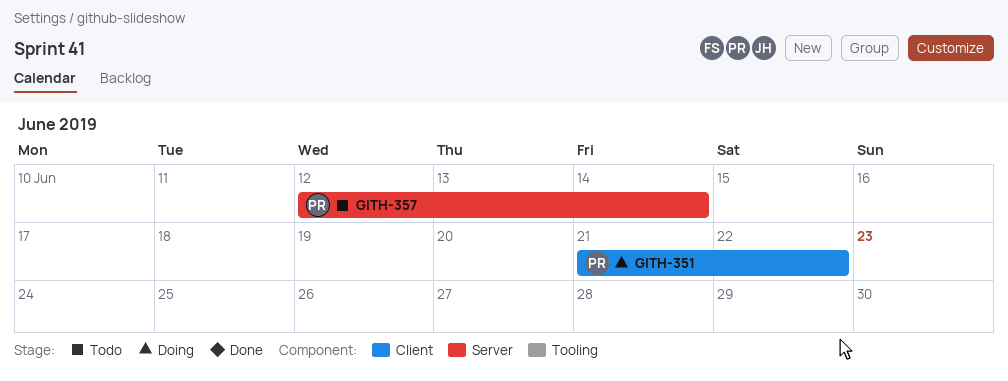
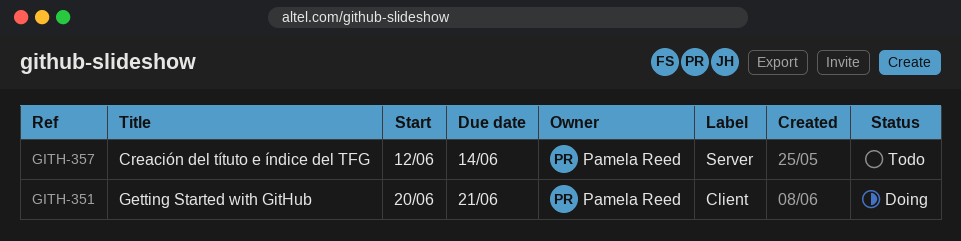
GITH-351, start: Jun 21 -> Jun 20
GITH-351, due: Jun 22 -> Jun 21

